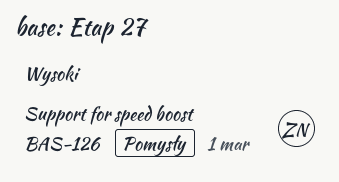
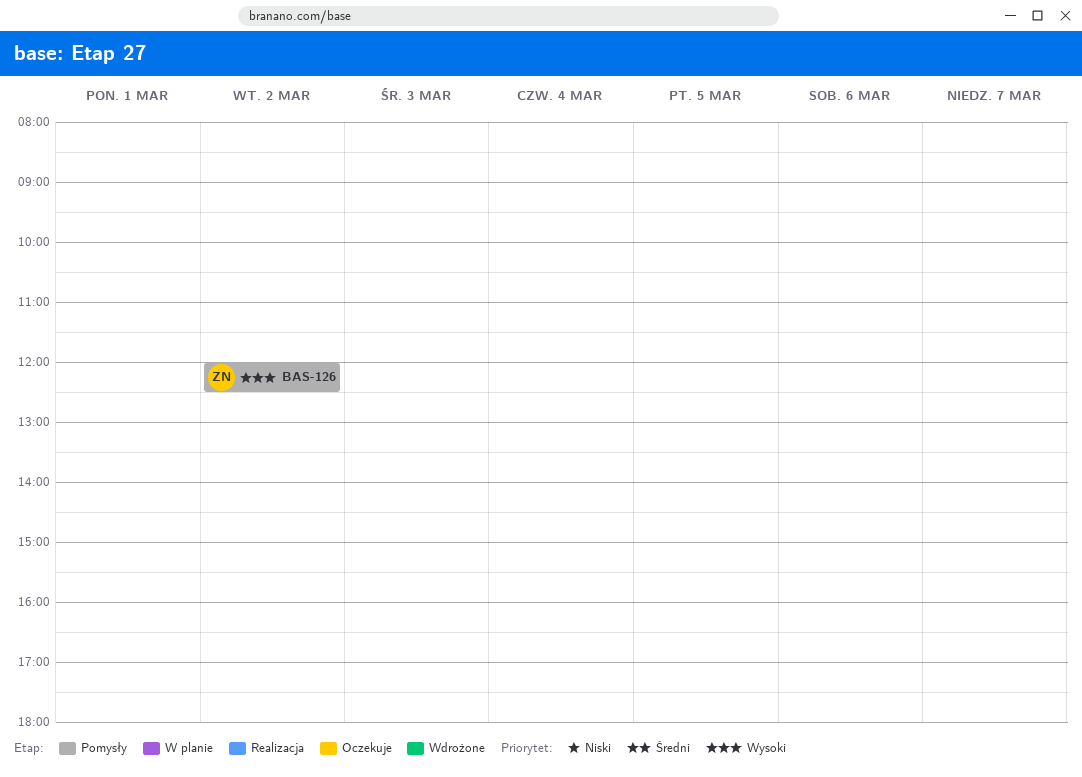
BAS-126, day: Mar 1 -> Mar 2

